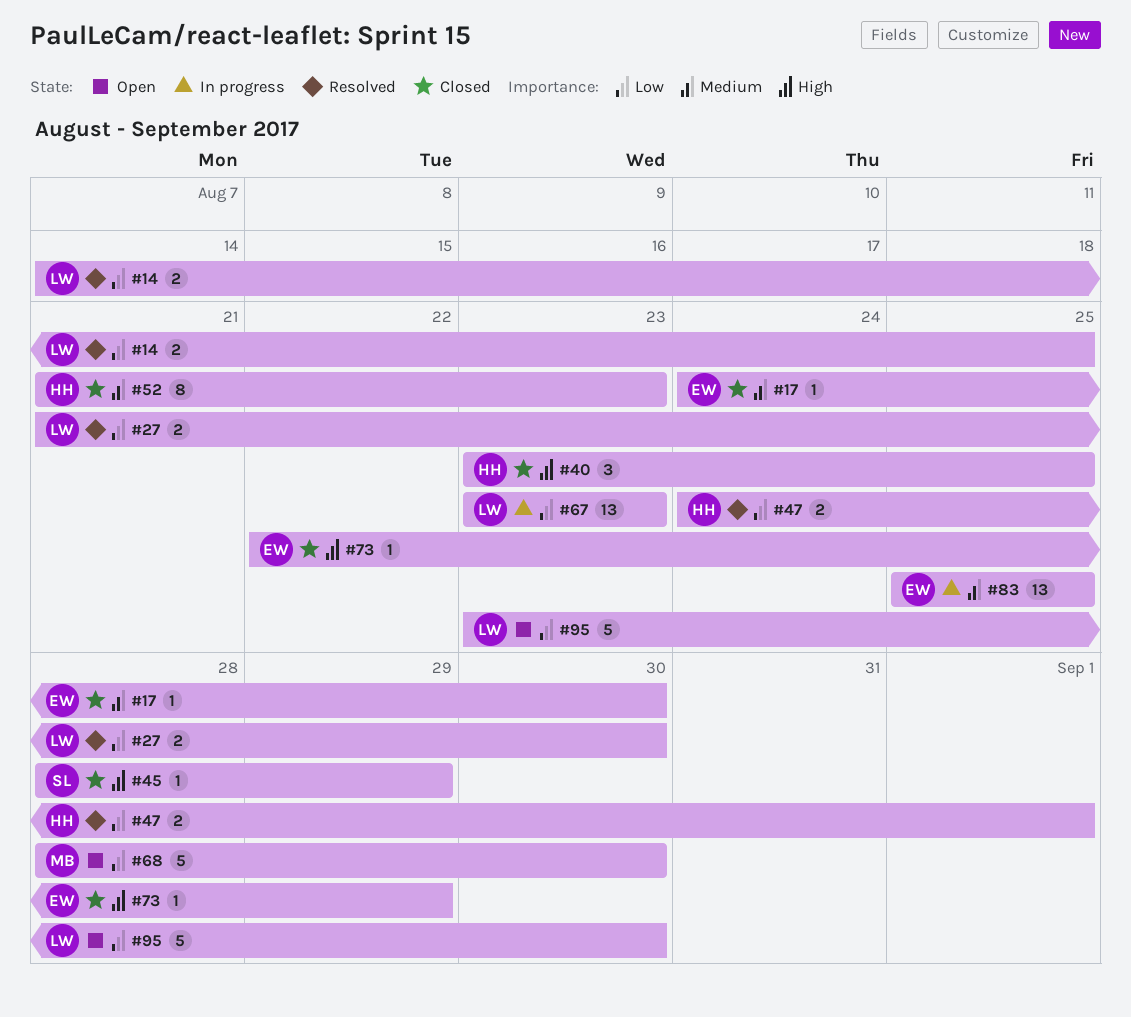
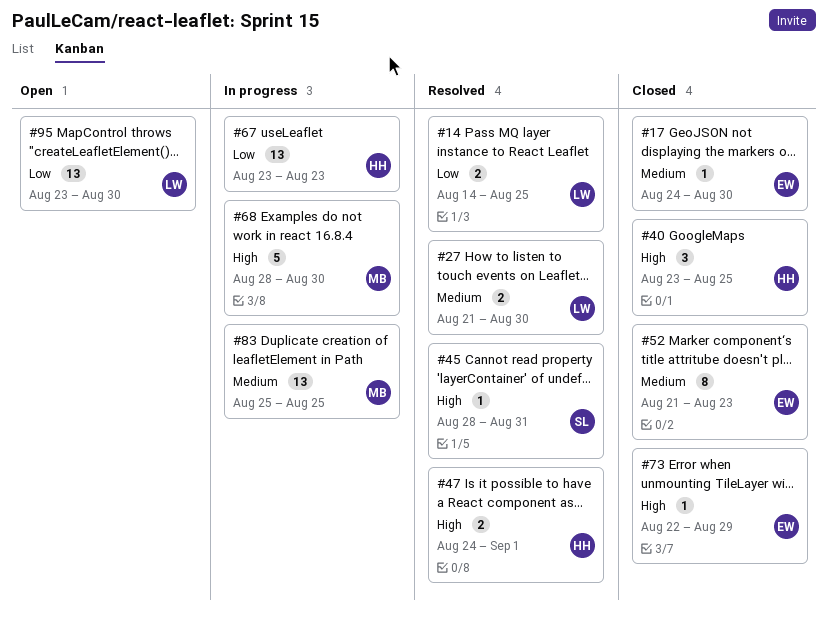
#27, priority: Low -> Medium
#45, status: Closed -> Resolved
#45, due: Aug 29 -> Aug 31
#47, priority: Low -> High
#52, owner: HH -> EW
#67, owner: LW -> HH
#68, status: Open -> In progress
#68, priority: Low -> High
#83, owner: EW -> MB
#95, estimate: 5 -> 13

